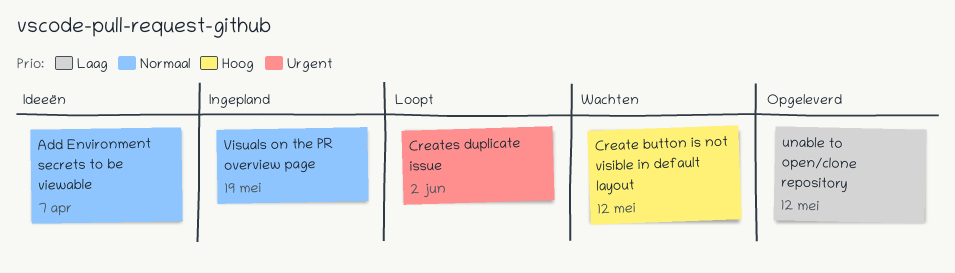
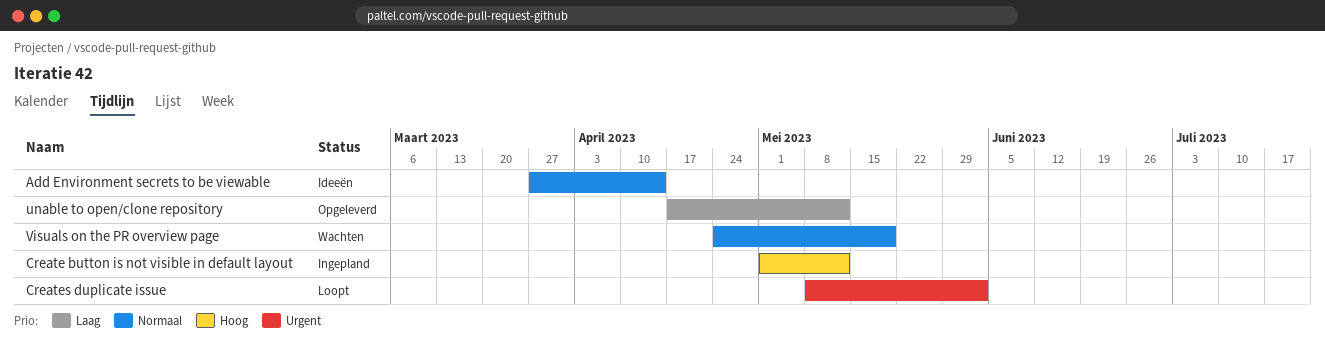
Add Environment secrets to be viewable, due: Apr 7 -> Apr 14
Create button is not visible in default layout, status: Wachten -> Ingepland
Visuals on the PR overview page, status: Ingepland -> Wachten

